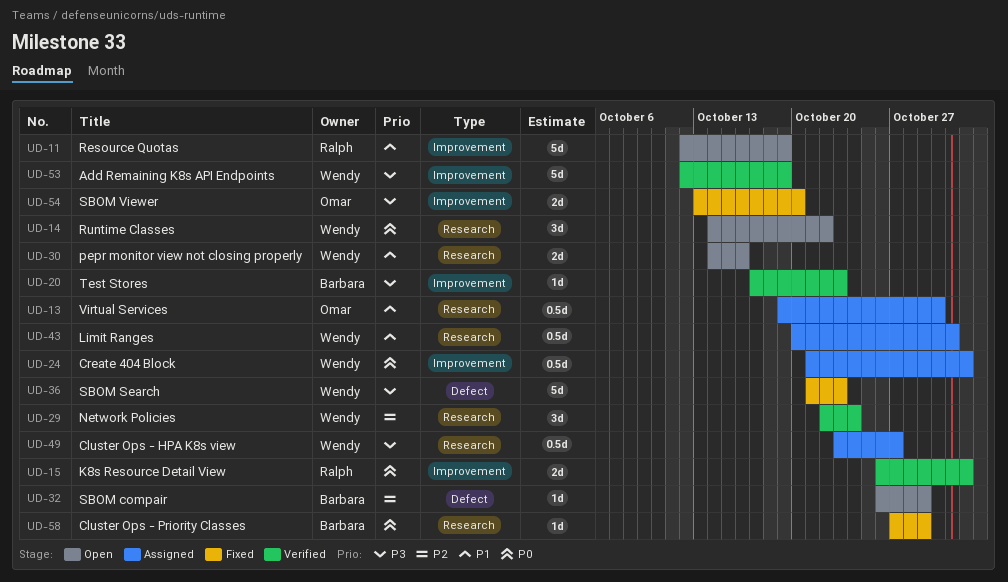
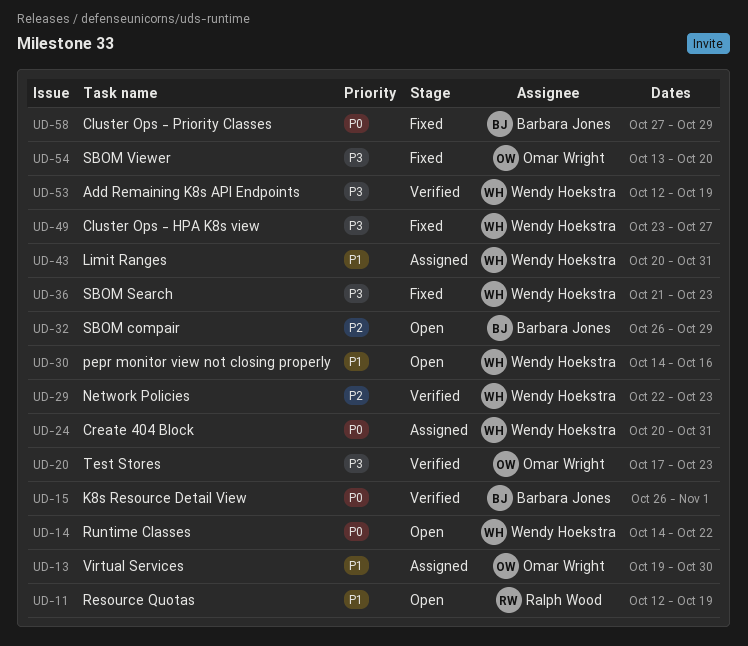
UD-15, owner: Ralph Wood -> Barbara Jones
UD-20, owner: Barbara Jones -> Omar Wright
UD-24, start: Oct 21 -> Oct 20
UD-24, due: Nov 1 -> Oct 31
UD-29, due: Oct 24 -> Oct 23
UD-49, status: Assigned -> Fixed

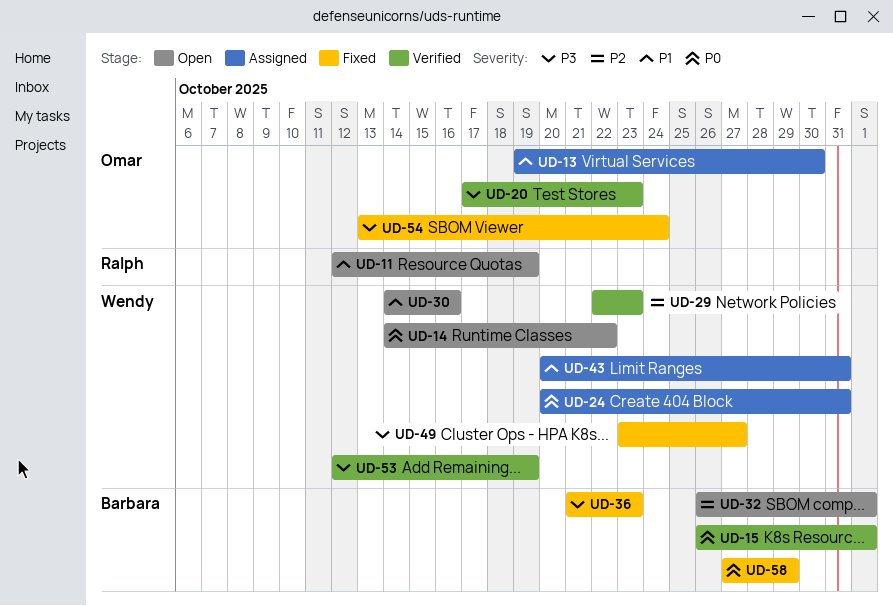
UD-32, due: Oct 29 -> Nov 1
UD-36, owner: Wendy Hoekstra -> Barbara Jones
UD-54, due: Oct 20 -> Oct 24

